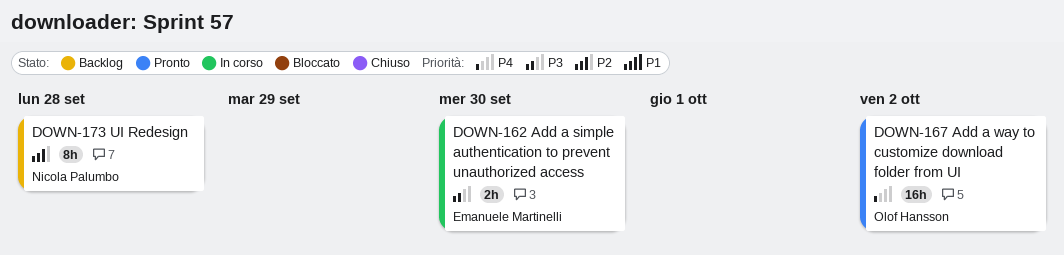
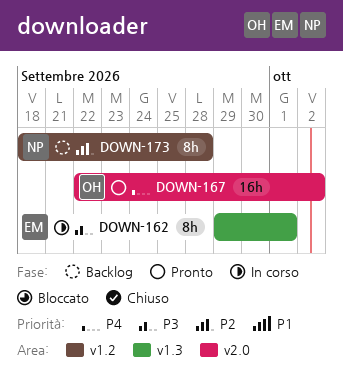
DOWN-162, estimate: 2h -> 8h
DOWN-162, due: Sep 30 -> Oct 1

